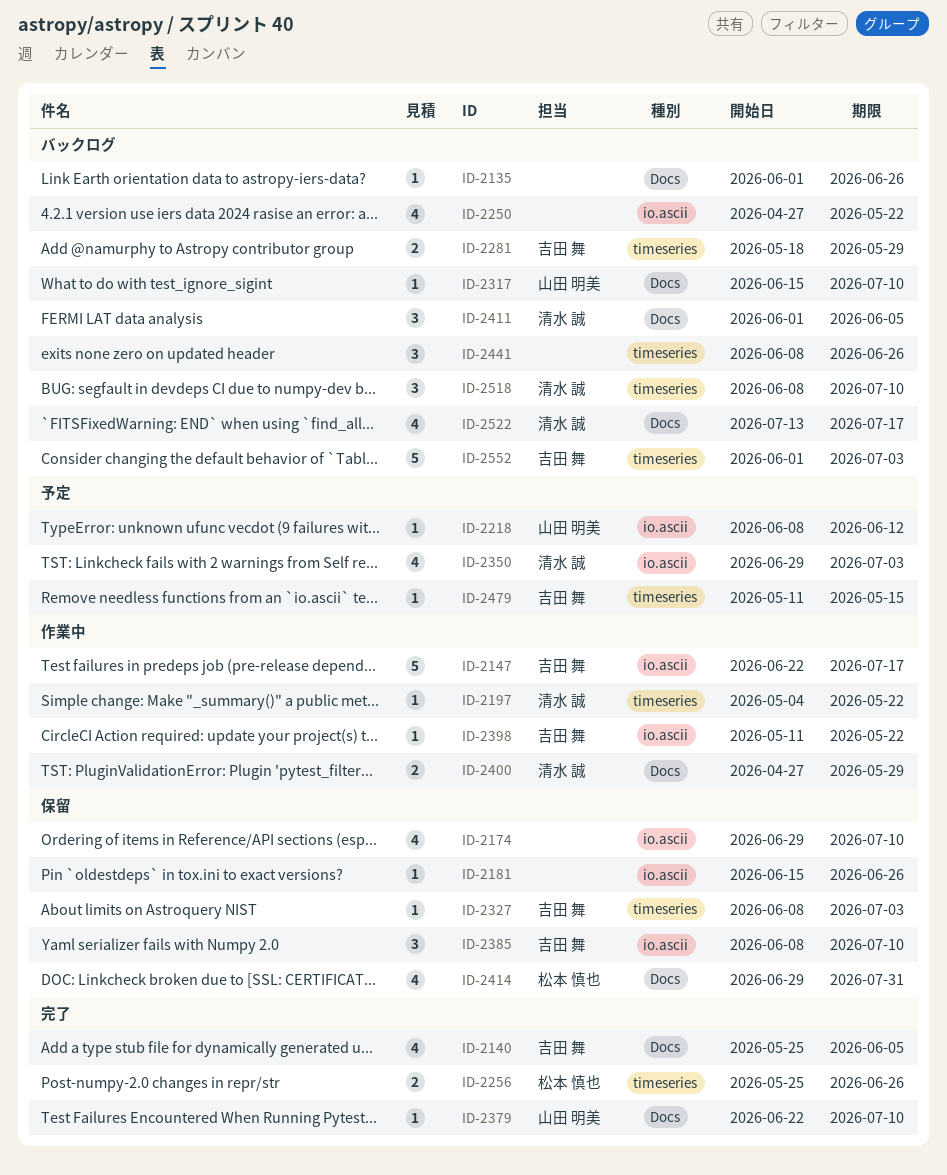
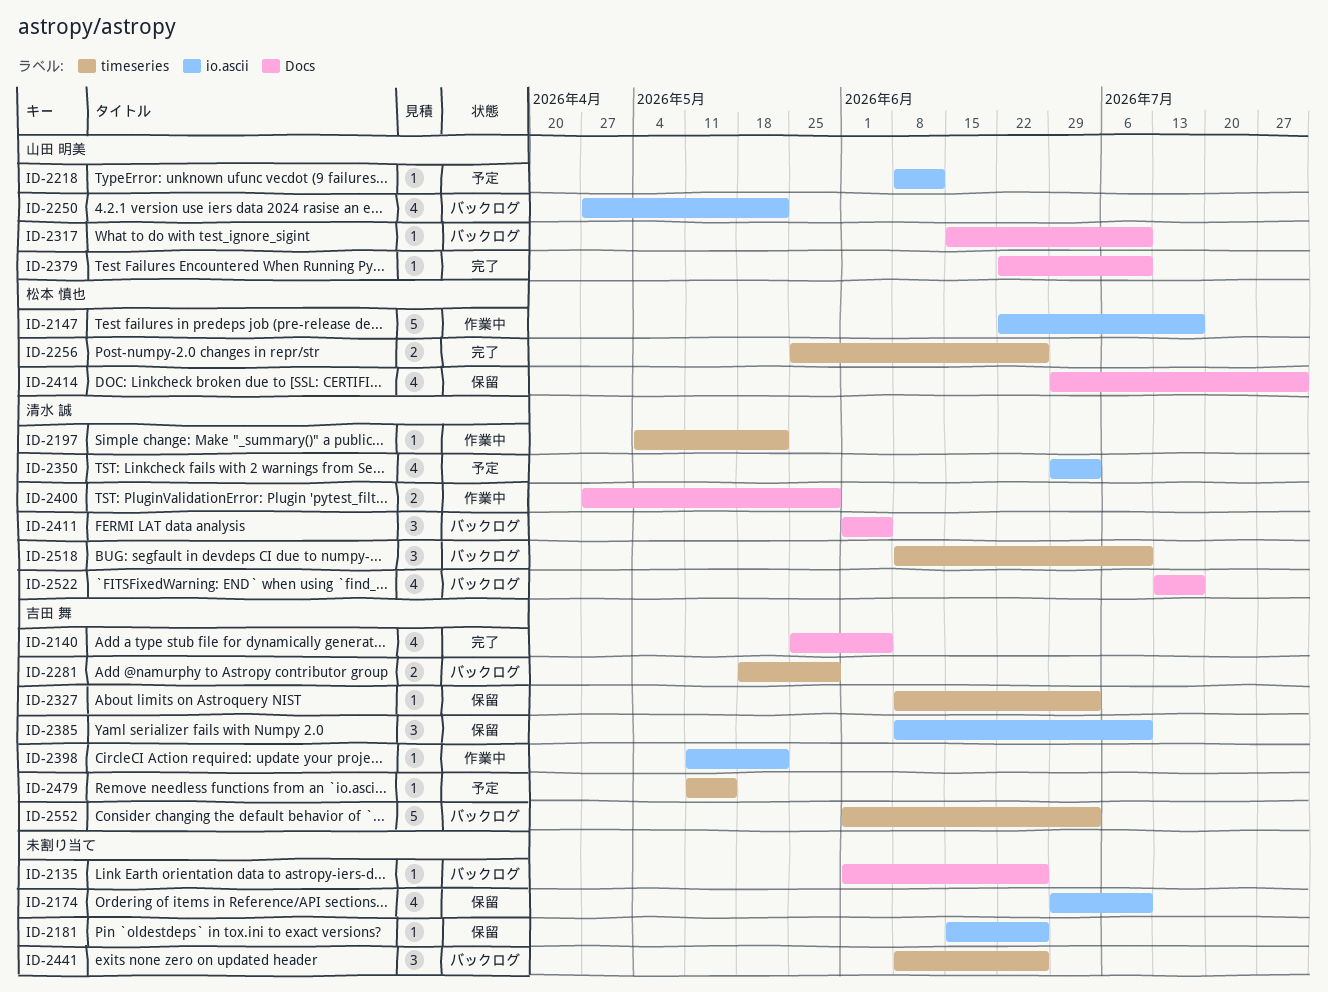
ID-2147, owner: 吉田 舞 -> 松本 慎也
ID-2250, owner: none -> 山田 明美

